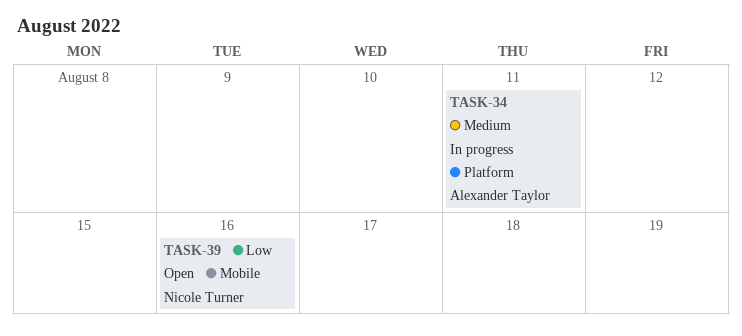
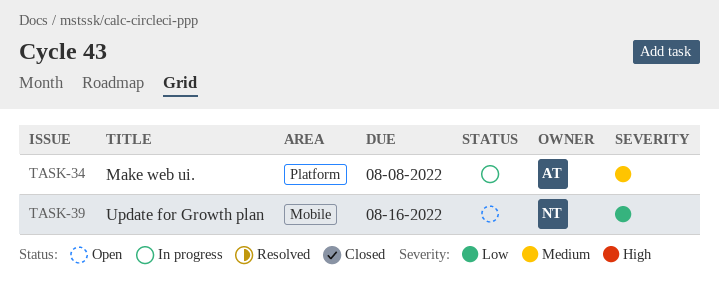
TASK-34, due: Aug 11 -> Aug 8

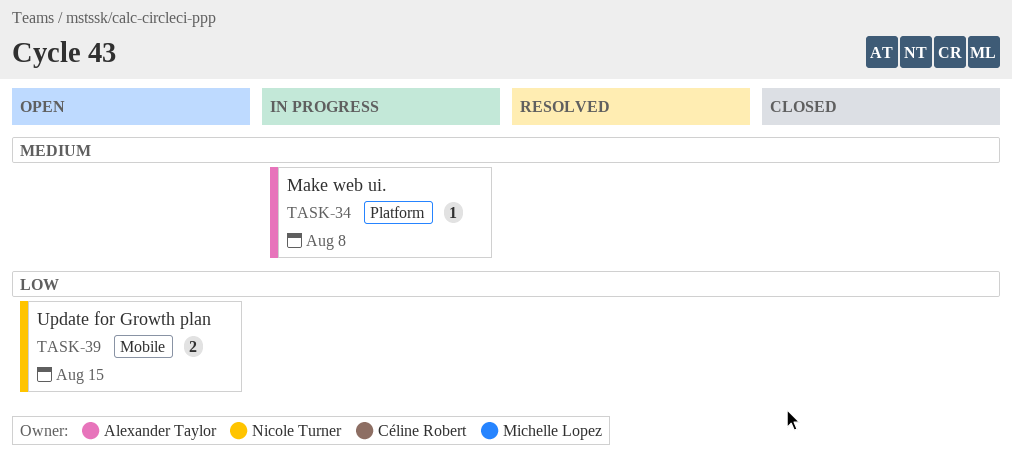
TASK-39, due: Aug 16 -> Aug 15

